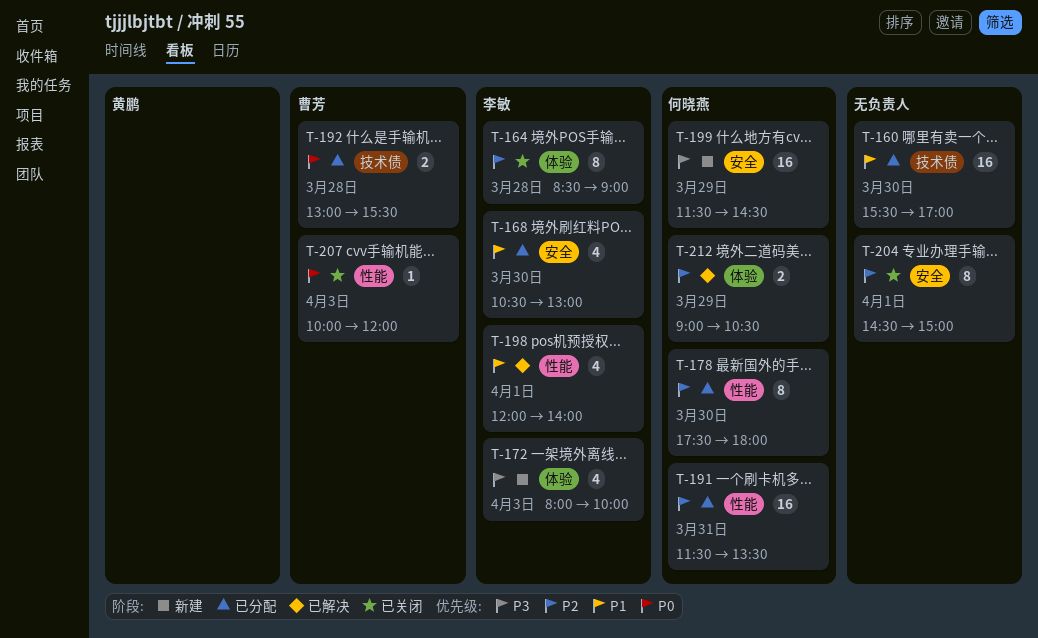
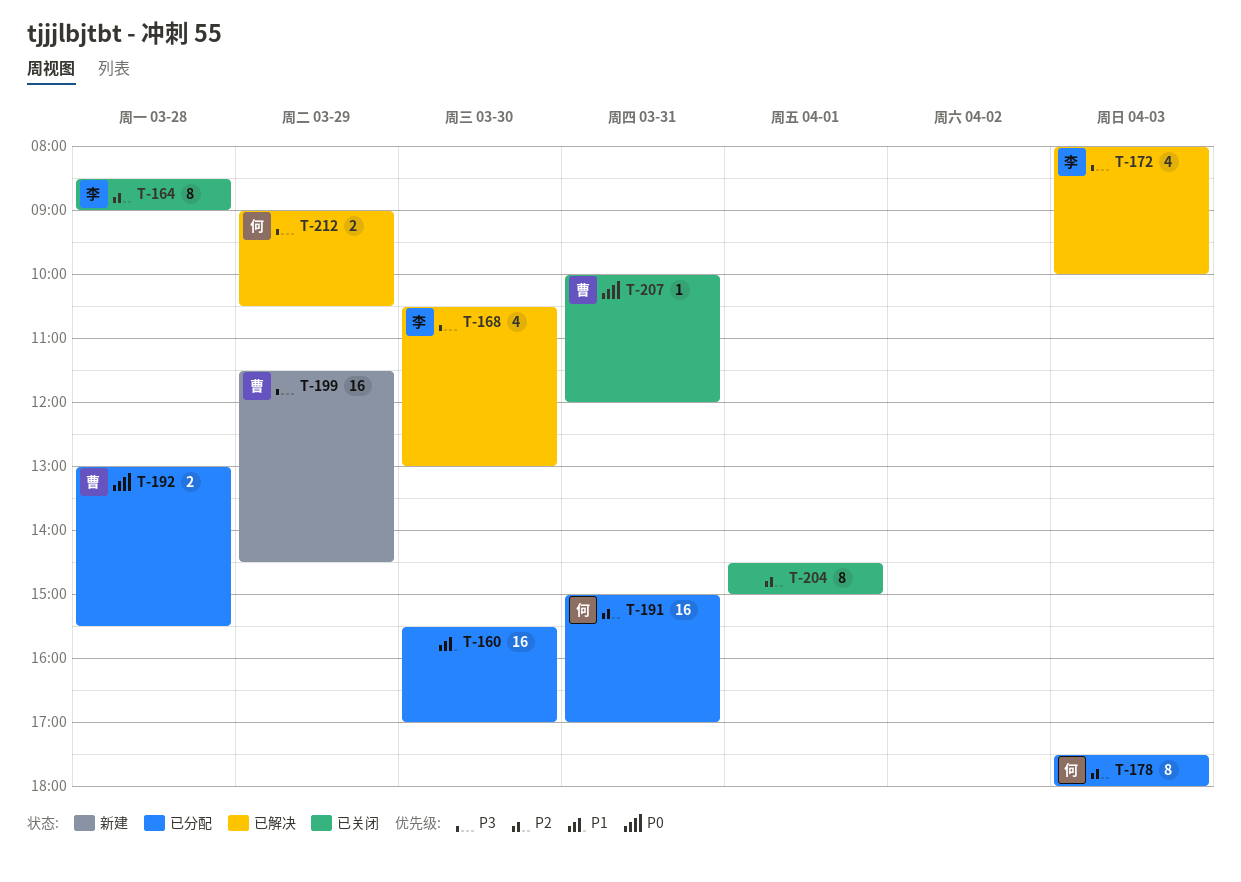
T-168, status: 已分配 -> 已解决
T-168, priority: P1 -> P3
T-172, status: 新建 -> 已解决
T-178, day: Mar 30 -> Apr 3
T-191, begins: 11:30 -> 15:00
T-191, ends: 13:30 -> 17:00
T-198: present -> none
T-199, owner: 何晓燕 -> 曹芳
T-207, day: Apr 3 -> Mar 31
T-212, priority: P2 -> P3

